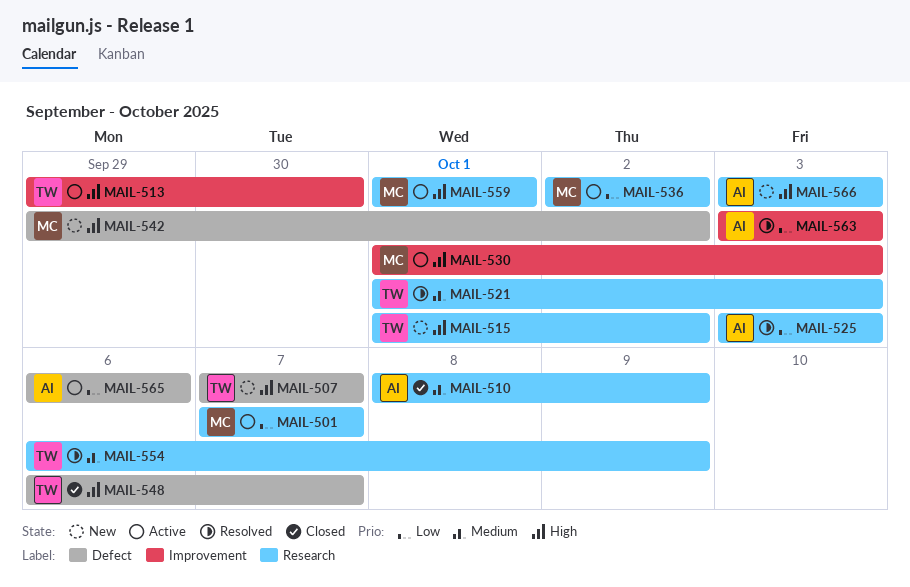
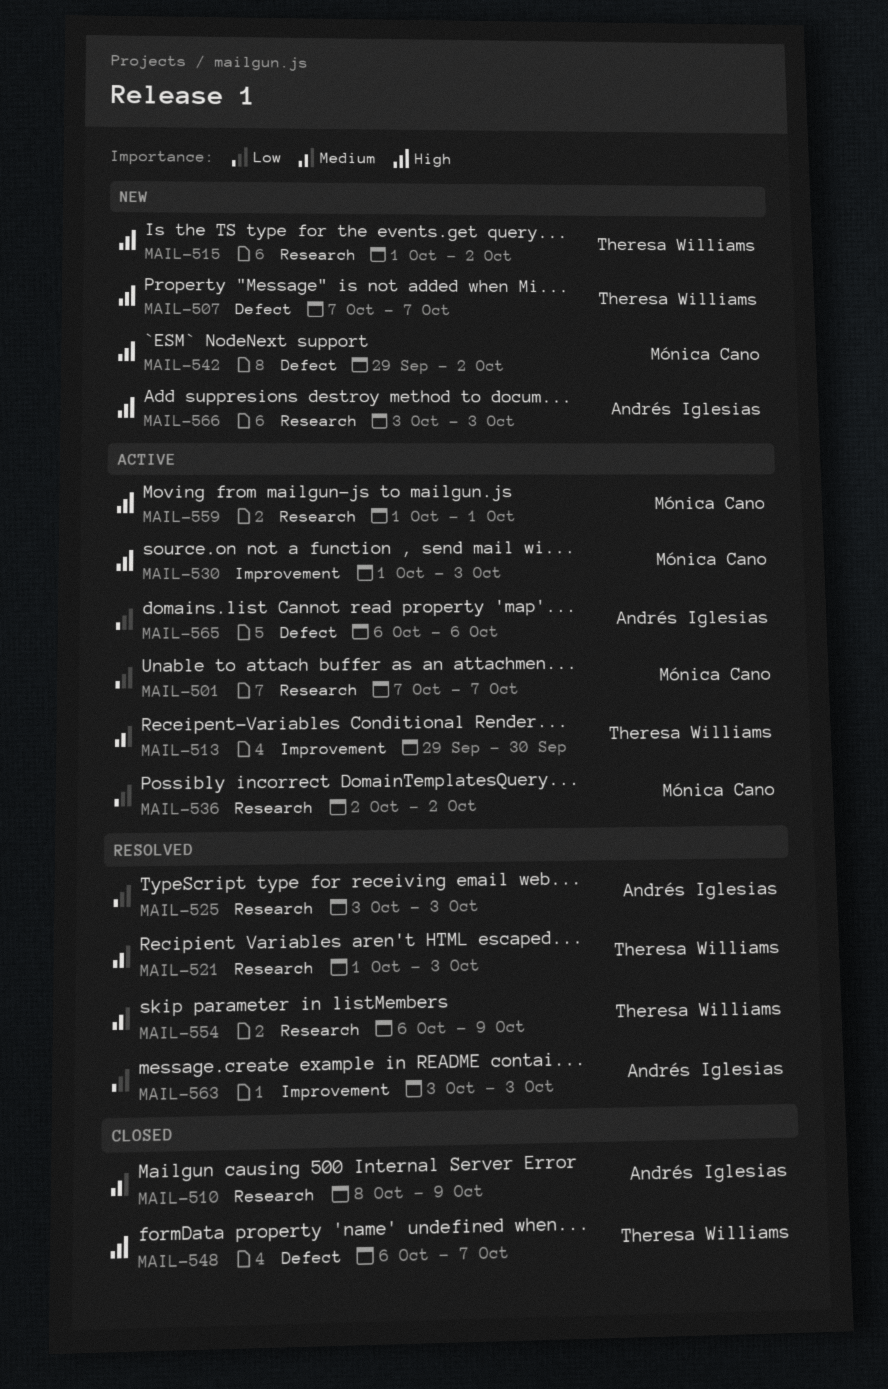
MAIL-513, priority: High -> Medium

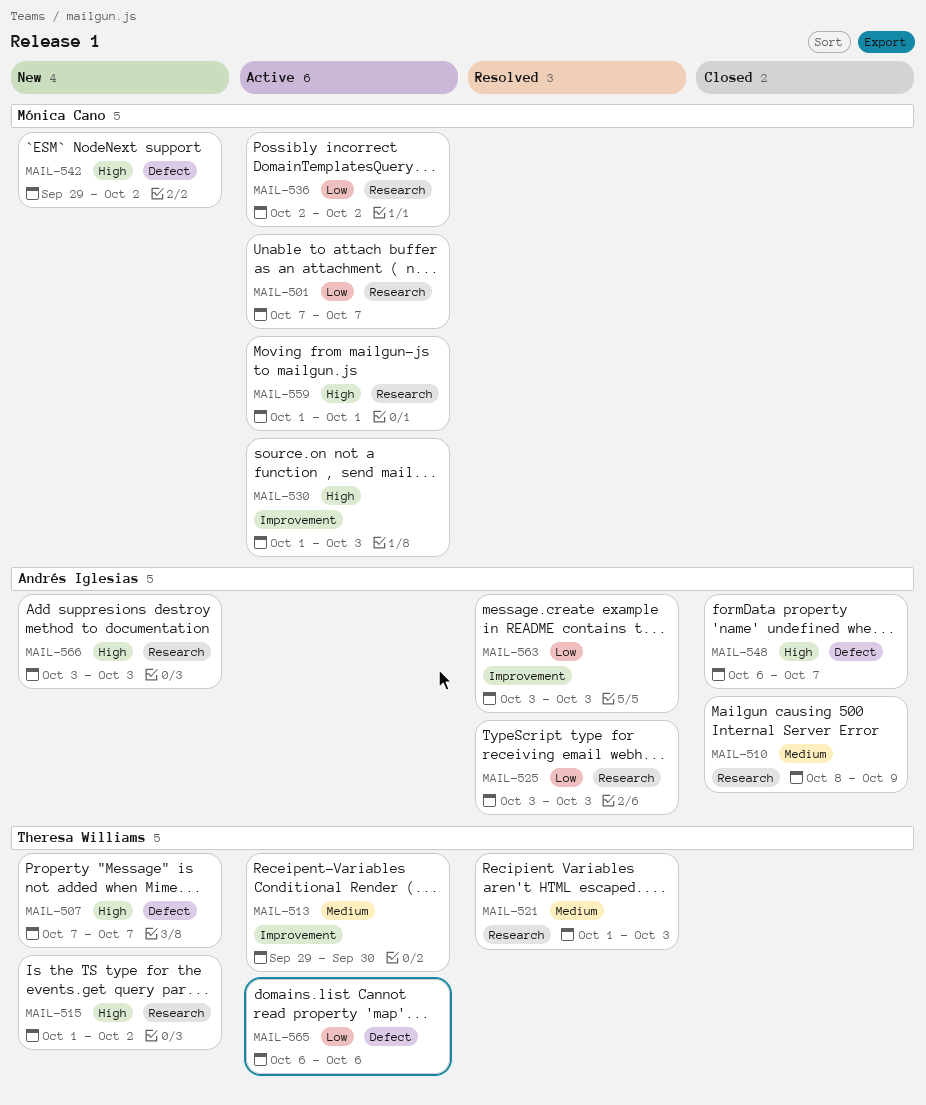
MAIL-548, owner: Theresa Williams -> Andrés Iglesias
MAIL-554: present -> none
MAIL-565, owner: Andrés Iglesias -> Theresa Williams

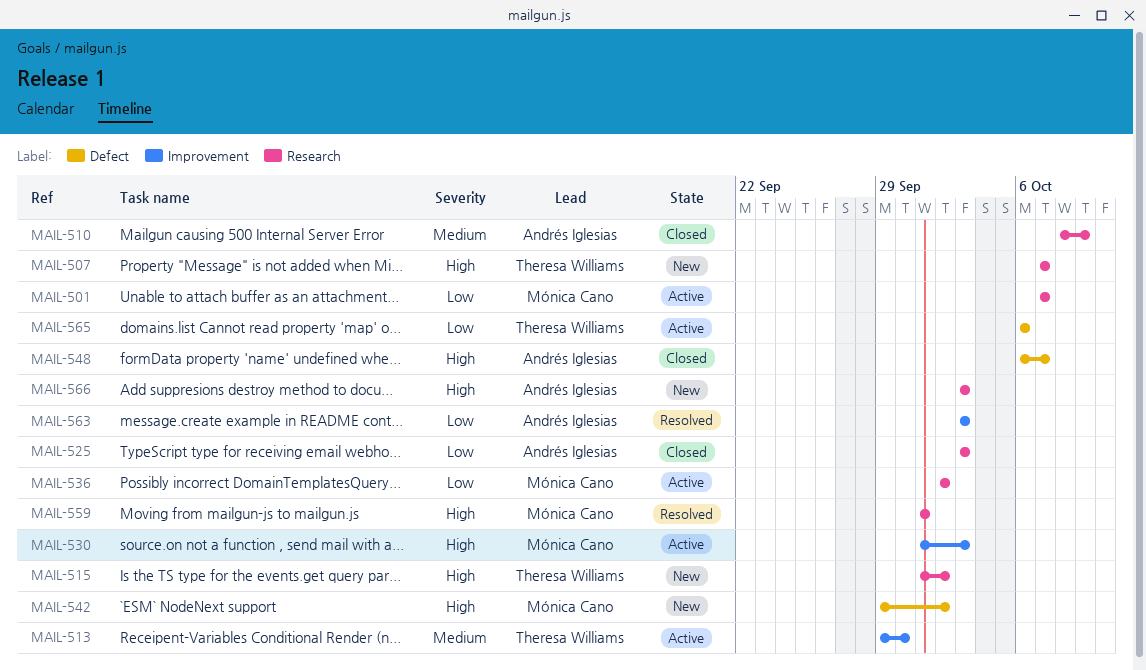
MAIL-507, label: Defect -> Research
MAIL-521: present -> none
MAIL-525, status: Resolved -> Closed
MAIL-559, status: Active -> Resolved

